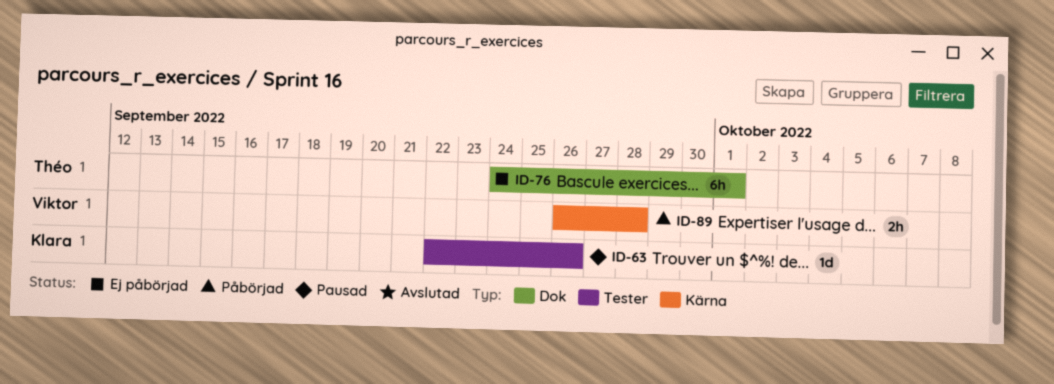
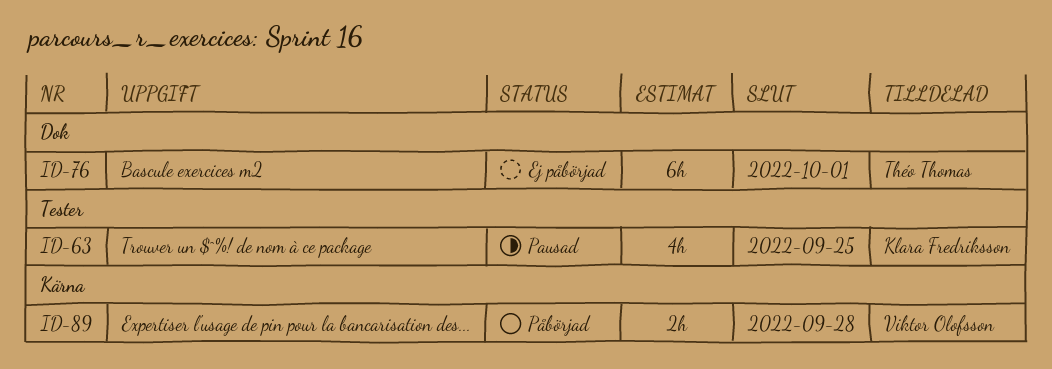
ID-63, estimate: 1d -> 4h
ID-63, due: Sep 26 -> Sep 25

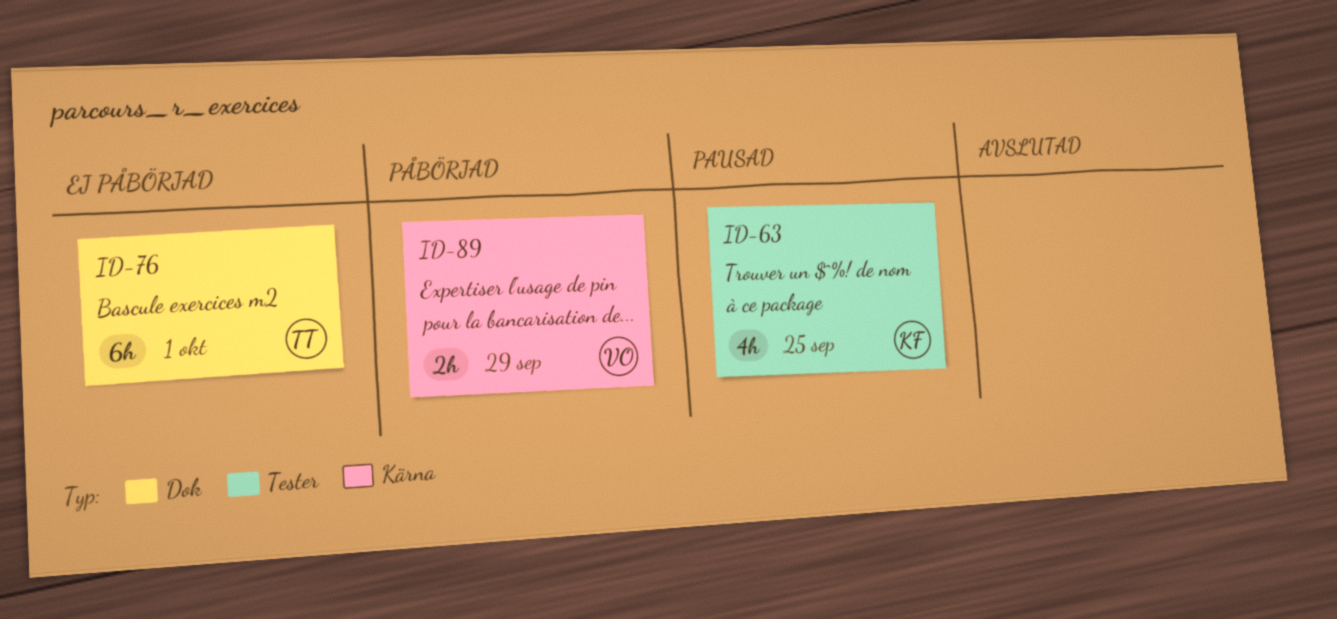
ID-89, due: Sep 28 -> Sep 29

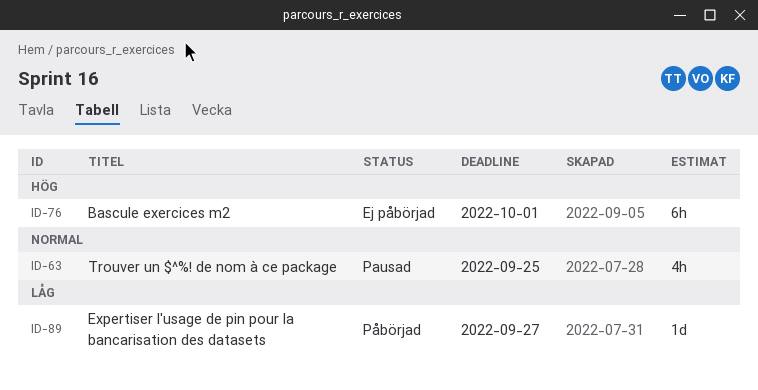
ID-89, estimate: 2h -> 1d
ID-89, due: Sep 29 -> Sep 27

